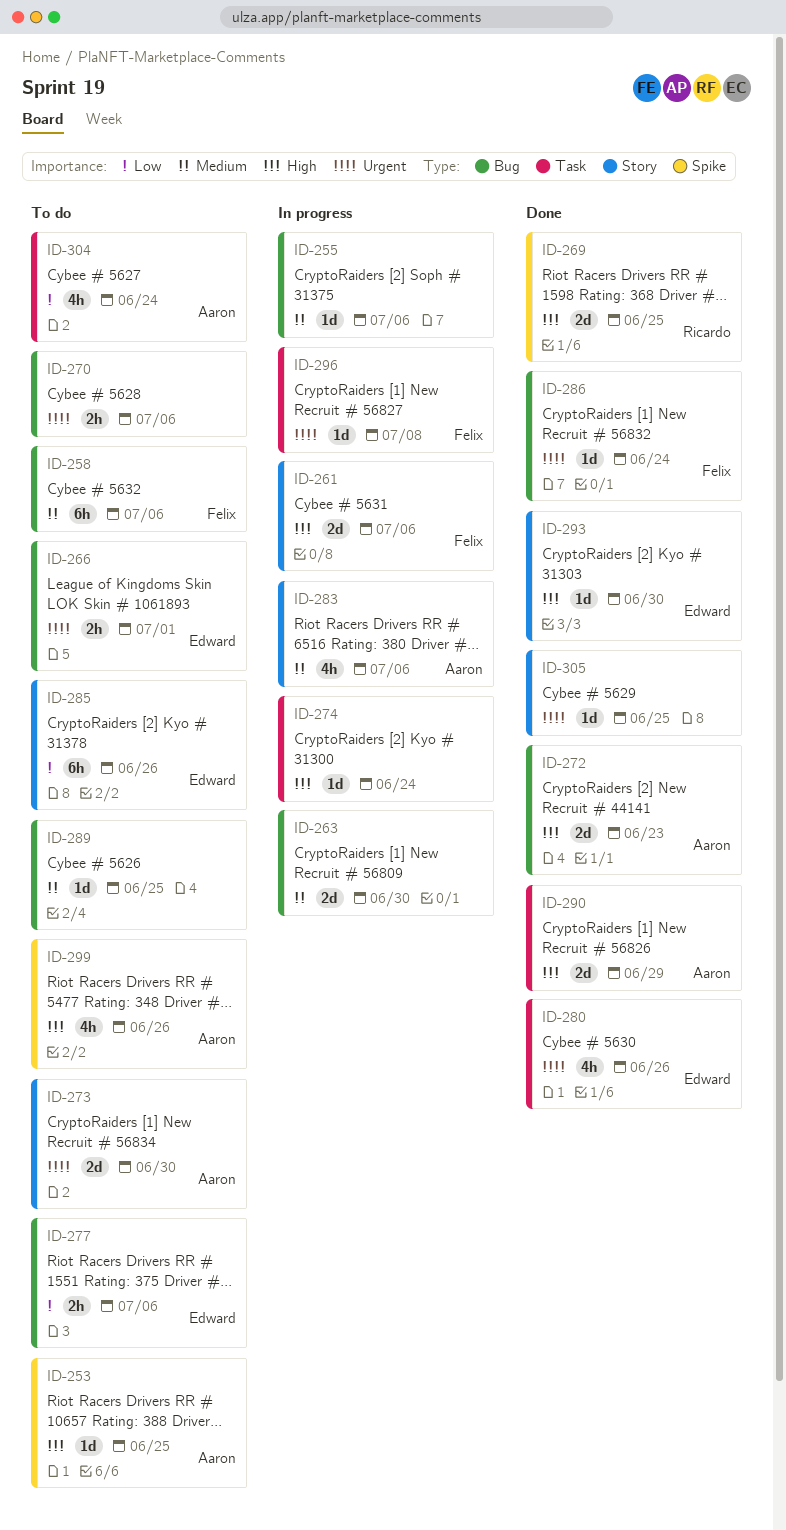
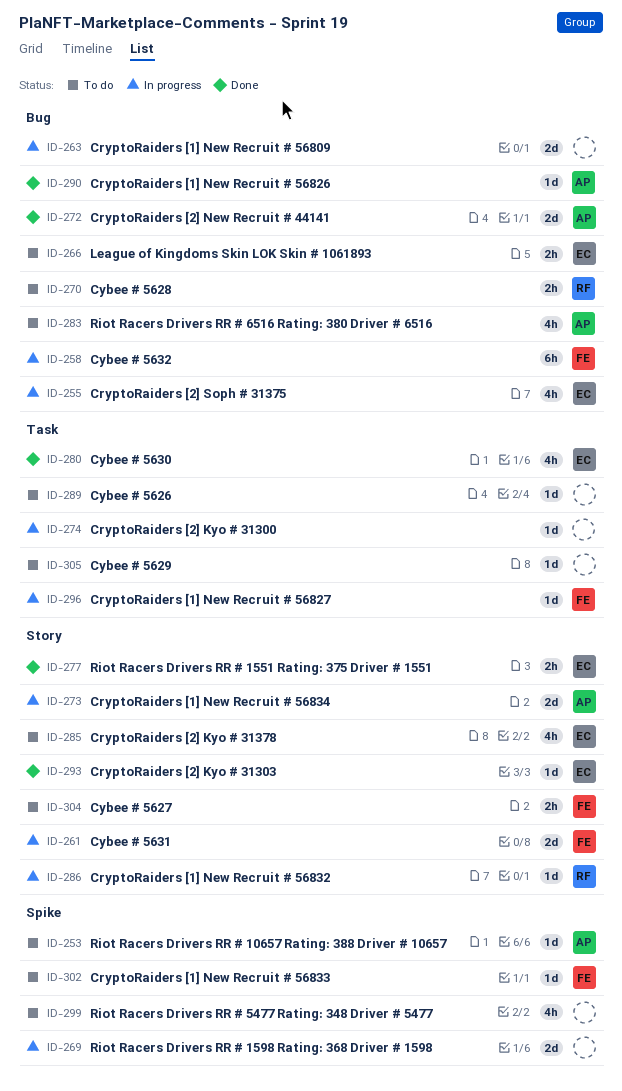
ID-255, owner: none -> Edward
ID-255, estimate: 1d -> 4h
ID-258, status: To do -> In progress
ID-269, status: Done -> In progress
ID-269, owner: Ricardo -> none
ID-270, owner: none -> Ricardo
ID-273, status: To do -> In progress
ID-277, status: To do -> Done
ID-277, label: Bug -> Story
ID-283, status: In progress -> To do
ID-283, label: Story -> Bug
ID-285, estimate: 6h -> 4h
ID-286, status: Done -> In progress
ID-286, owner: Felix -> Ricardo
ID-286, label: Bug -> Story
ID-289, label: Bug -> Task
ID-290, label: Task -> Bug
ID-290, estimate: 2d -> 1d
ID-299, owner: Aaron -> none
ID-302: none -> present
ID-304, owner: Aaron -> Felix
ID-304, label: Task -> Story
ID-304, estimate: 4h -> 2h
ID-305, status: Done -> To do
ID-305, label: Story -> Task

